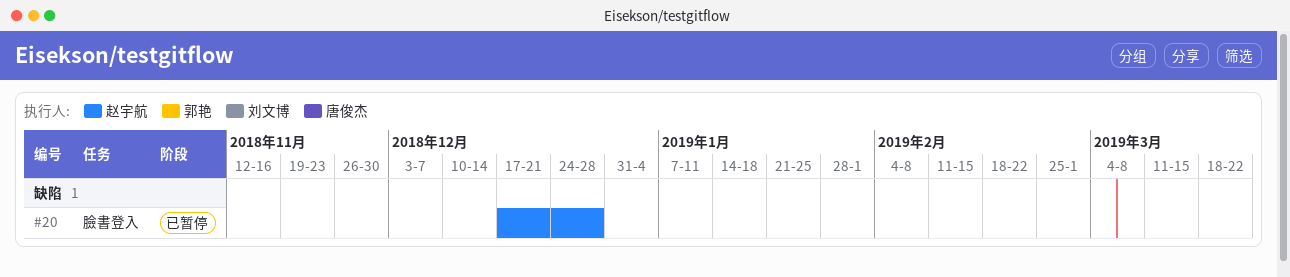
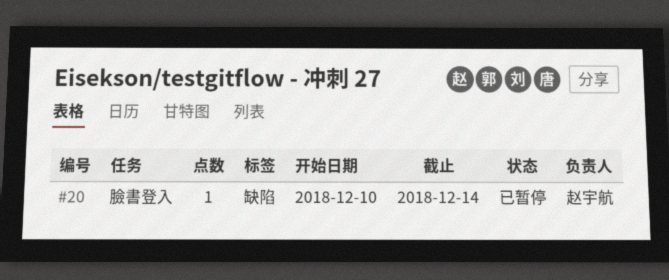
#20, start: Dec 17 -> Dec 10
#20, due: Dec 28 -> Dec 14

